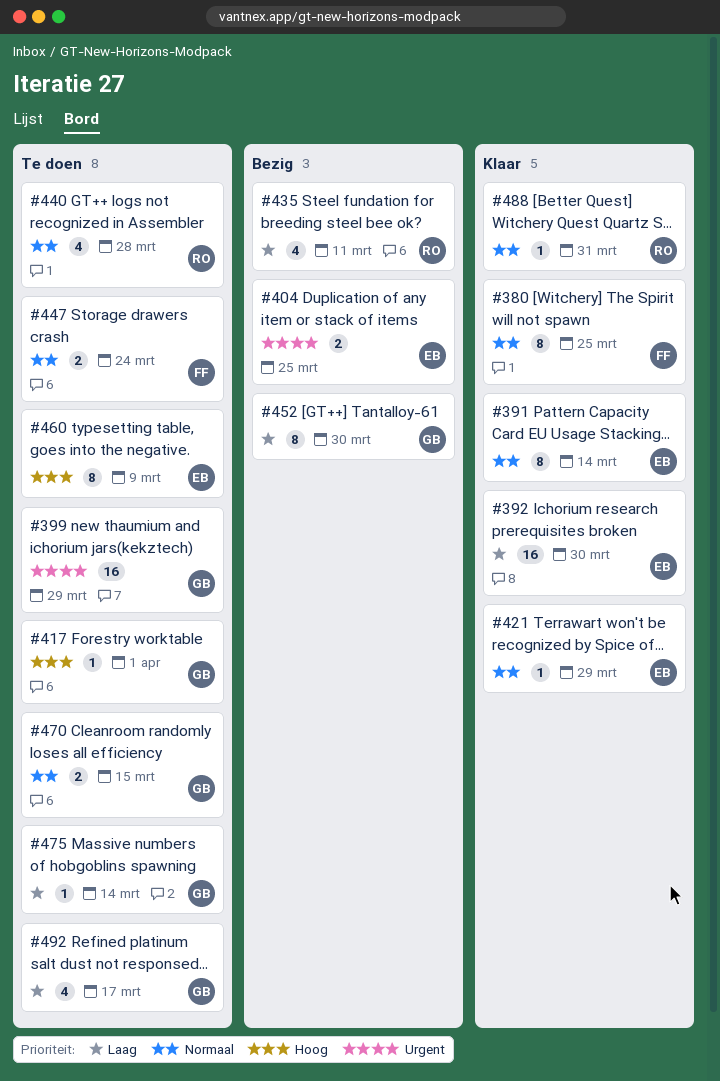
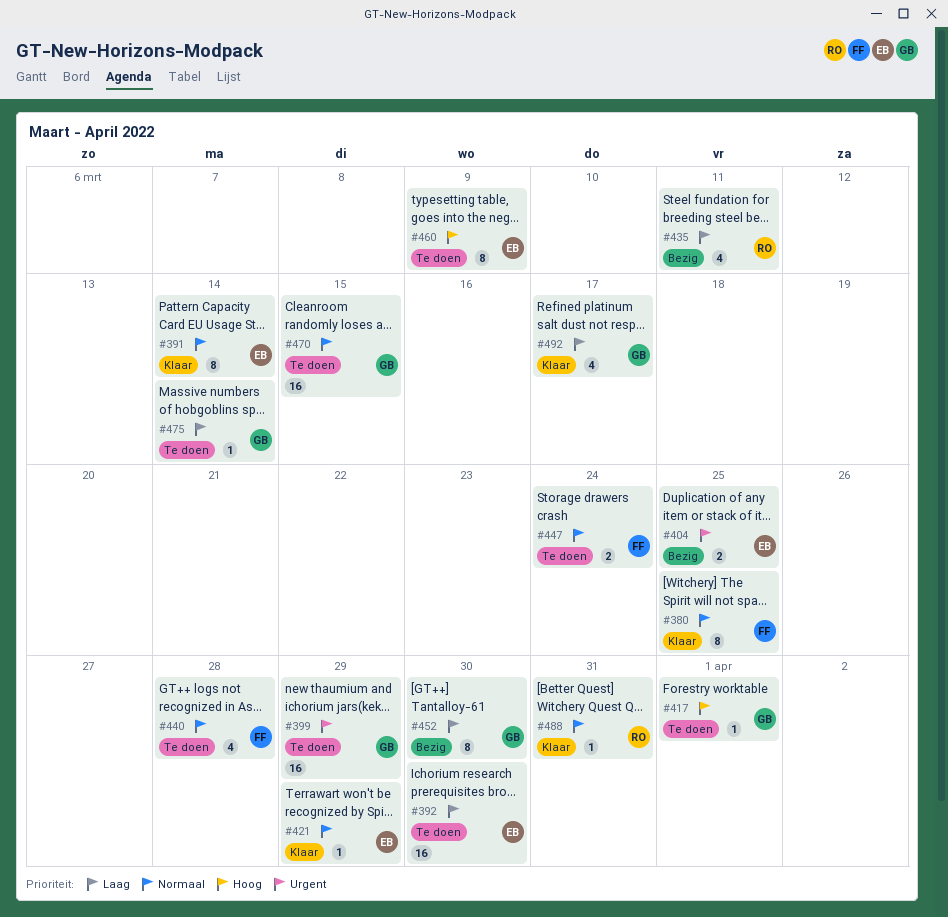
#392, status: Klaar -> Te doen
#440, owner: RO -> FF
#470, estimate: 2 -> 16
#492, status: Te doen -> Klaar

